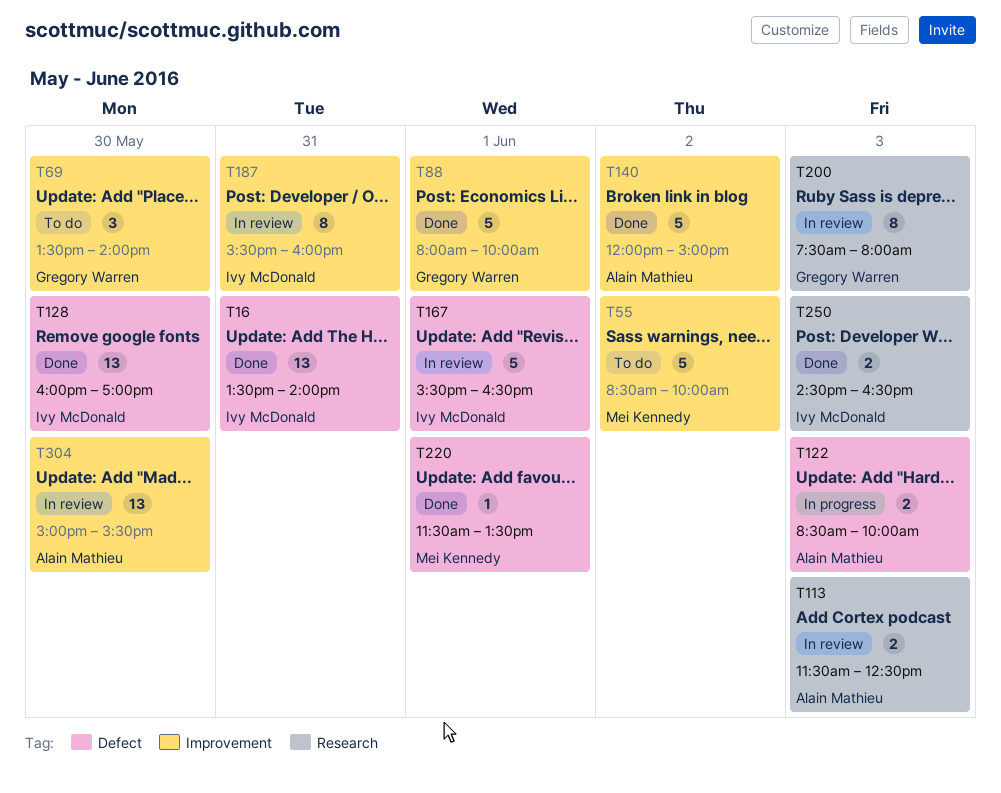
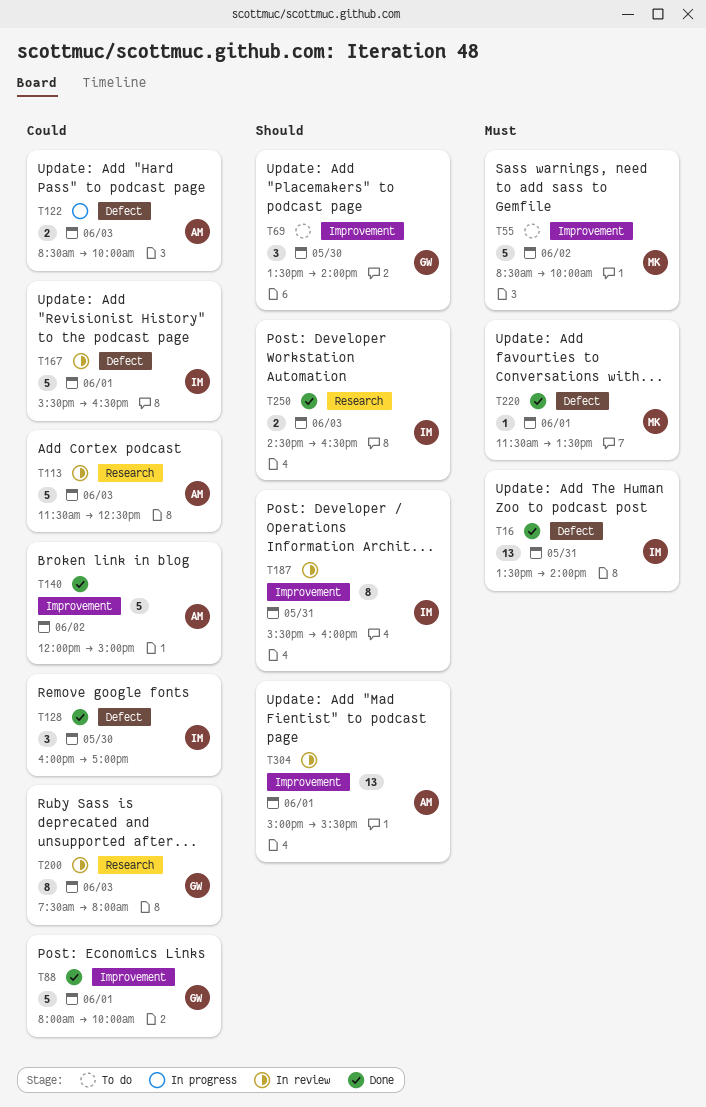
T113, estimate: 2 -> 5
T128, estimate: 13 -> 3
T304, day: May 30 -> Jun 1

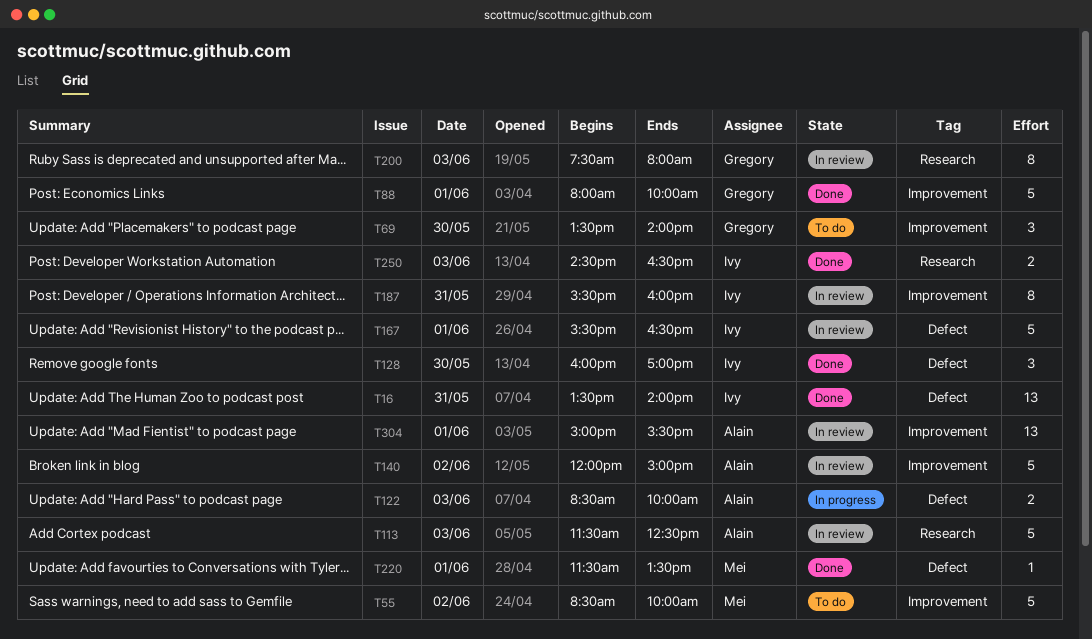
T140, status: Done -> In review

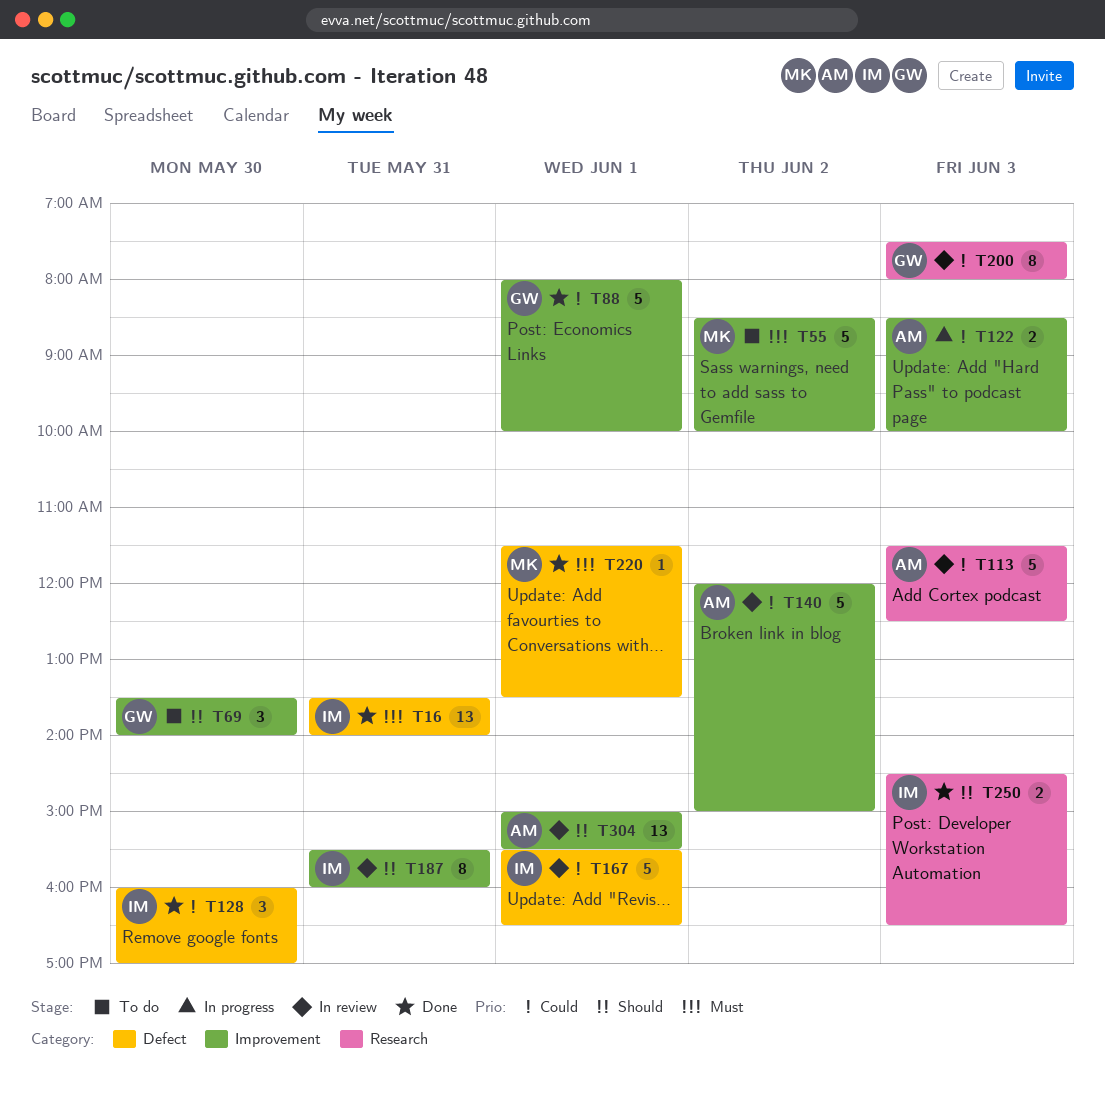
T122, label: Defect -> Improvement

